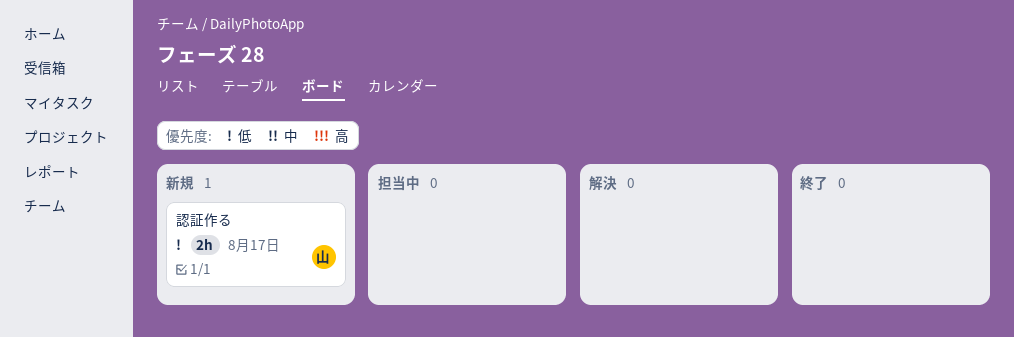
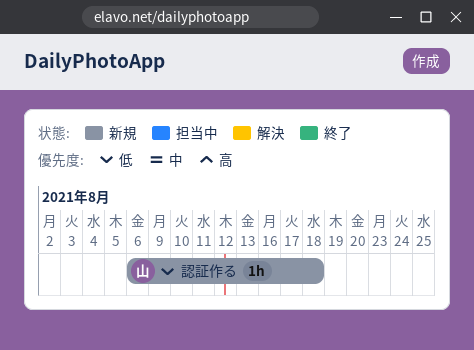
認証作る, estimate: 2h -> 1h
認証作る, due: Aug 17 -> Aug 18

